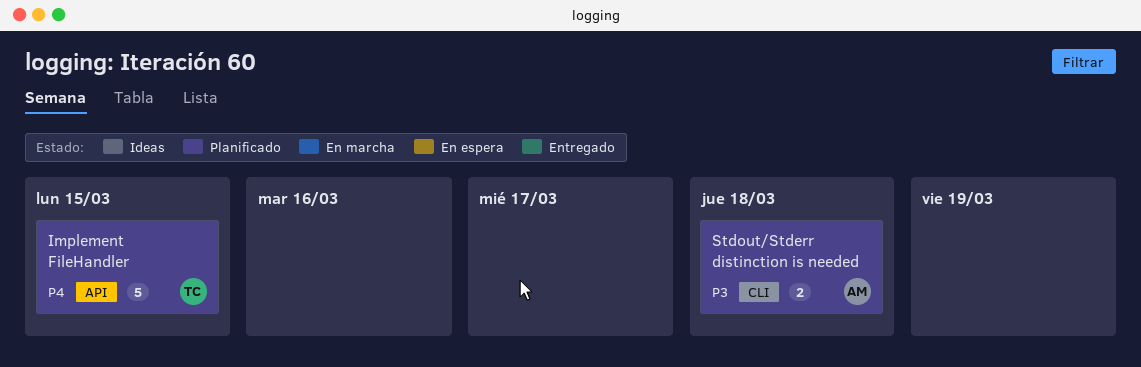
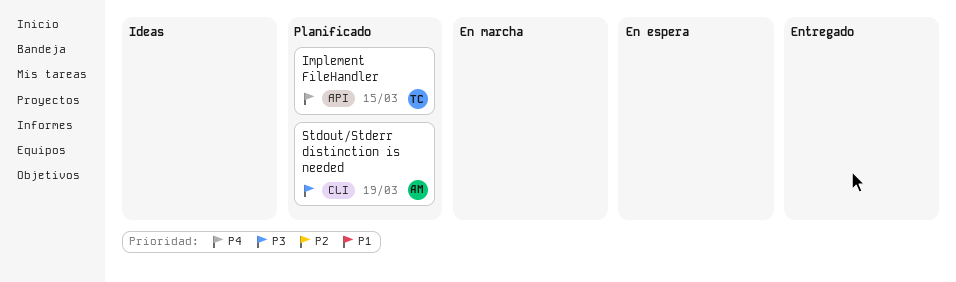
Stdout/Stderr distinction is needed, due: Mar 18 -> Mar 19

